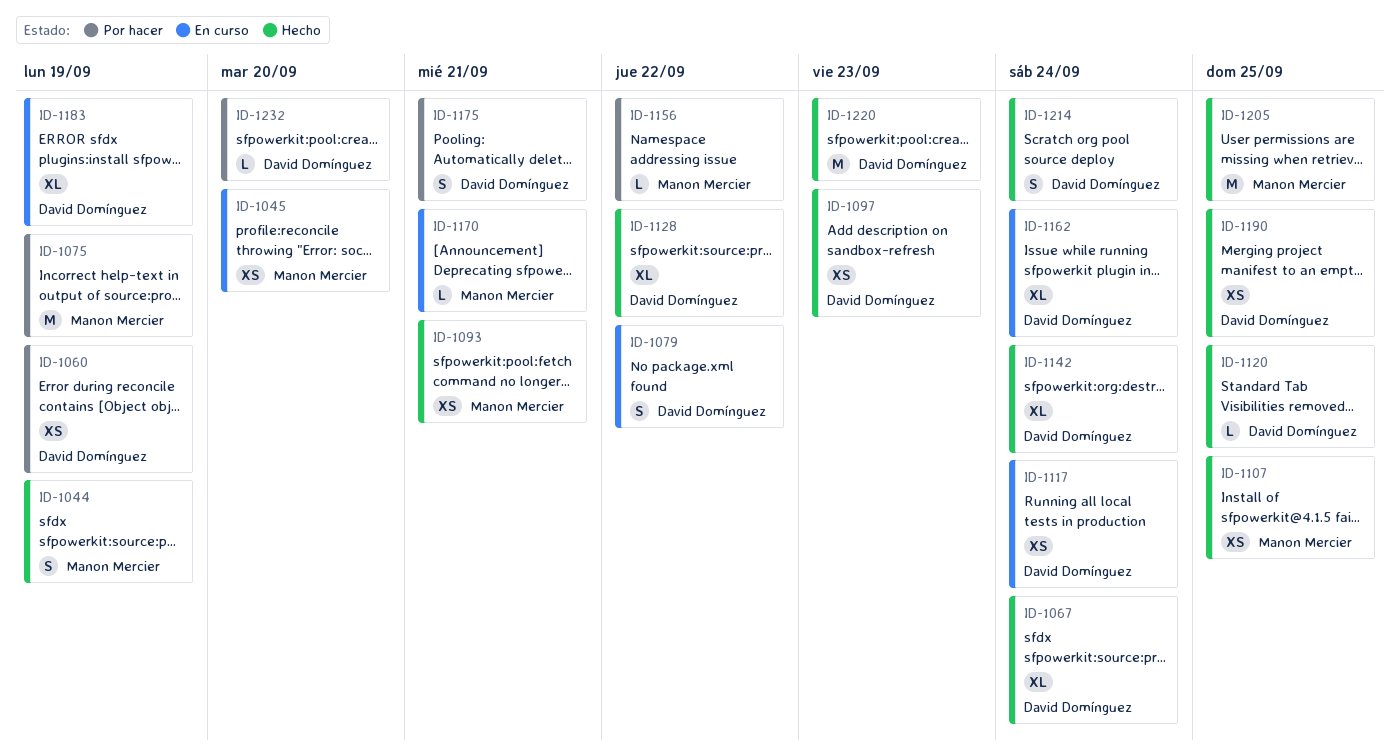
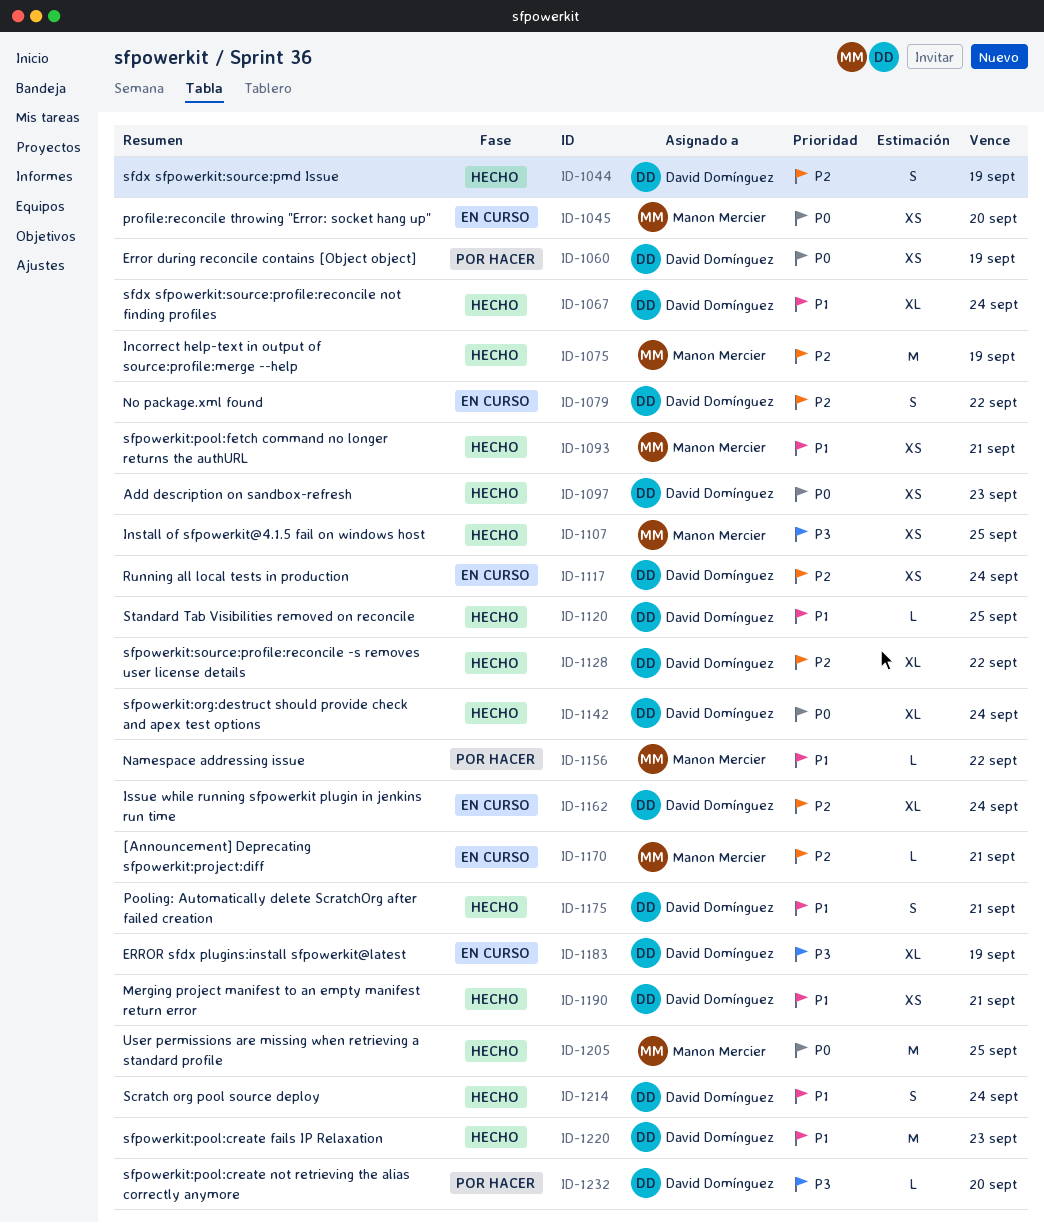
ID-1044, owner: Manon Mercier -> David Domínguez
ID-1075, status: Por hacer -> Hecho
ID-1175, status: Por hacer -> Hecho
ID-1190, due: Sep 25 -> Sep 21

